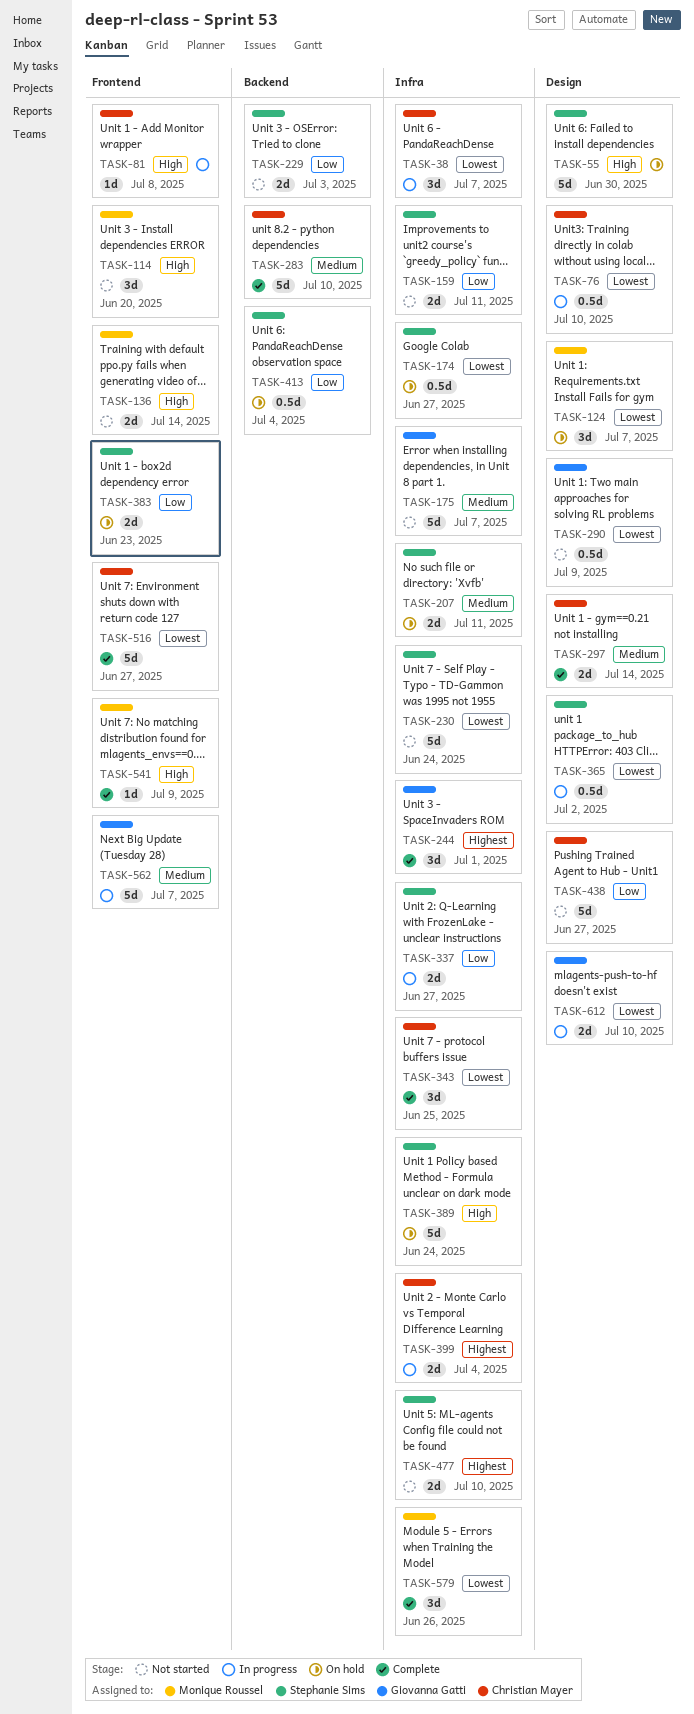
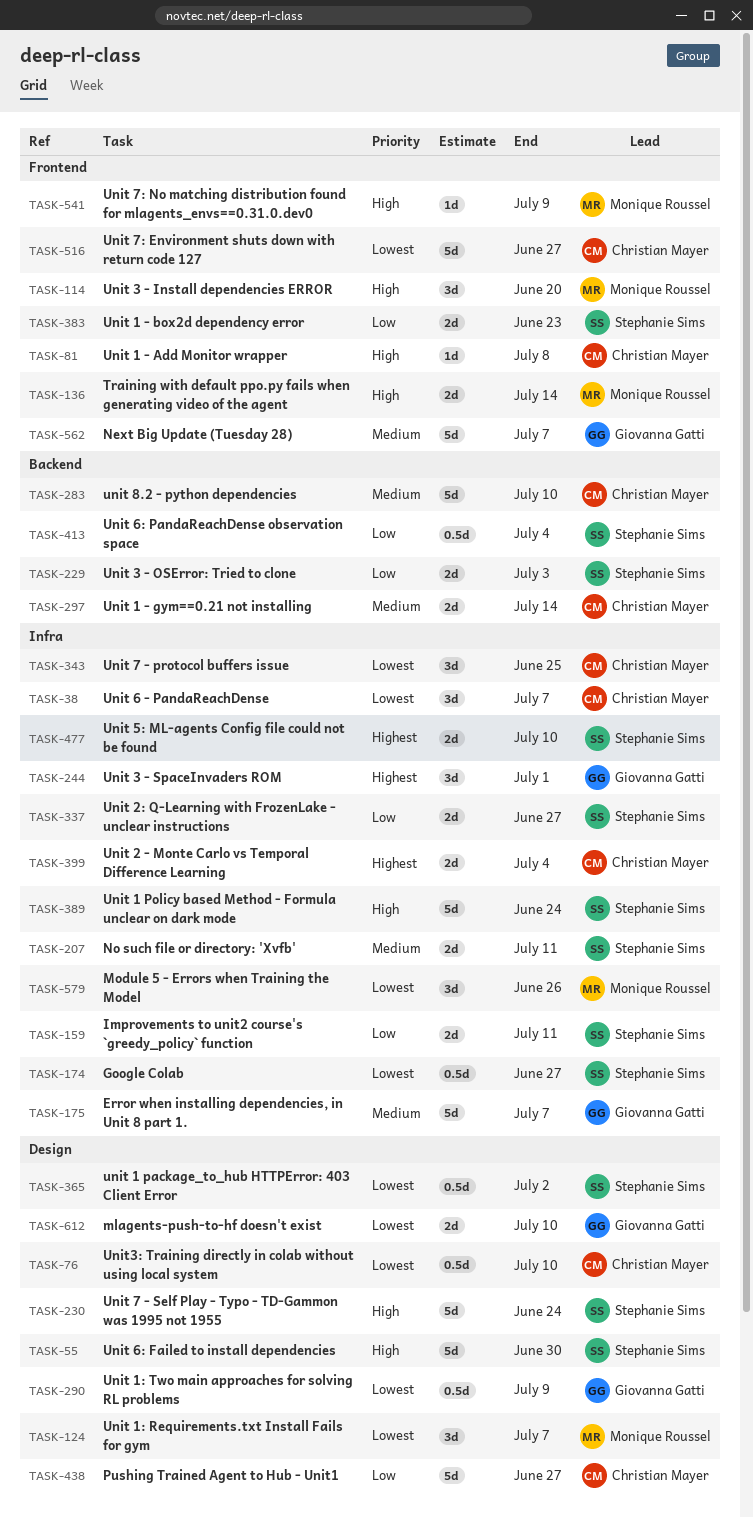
TASK-230, priority: Lowest -> High
TASK-230, label: Infra -> Design
TASK-297, label: Design -> Backend

